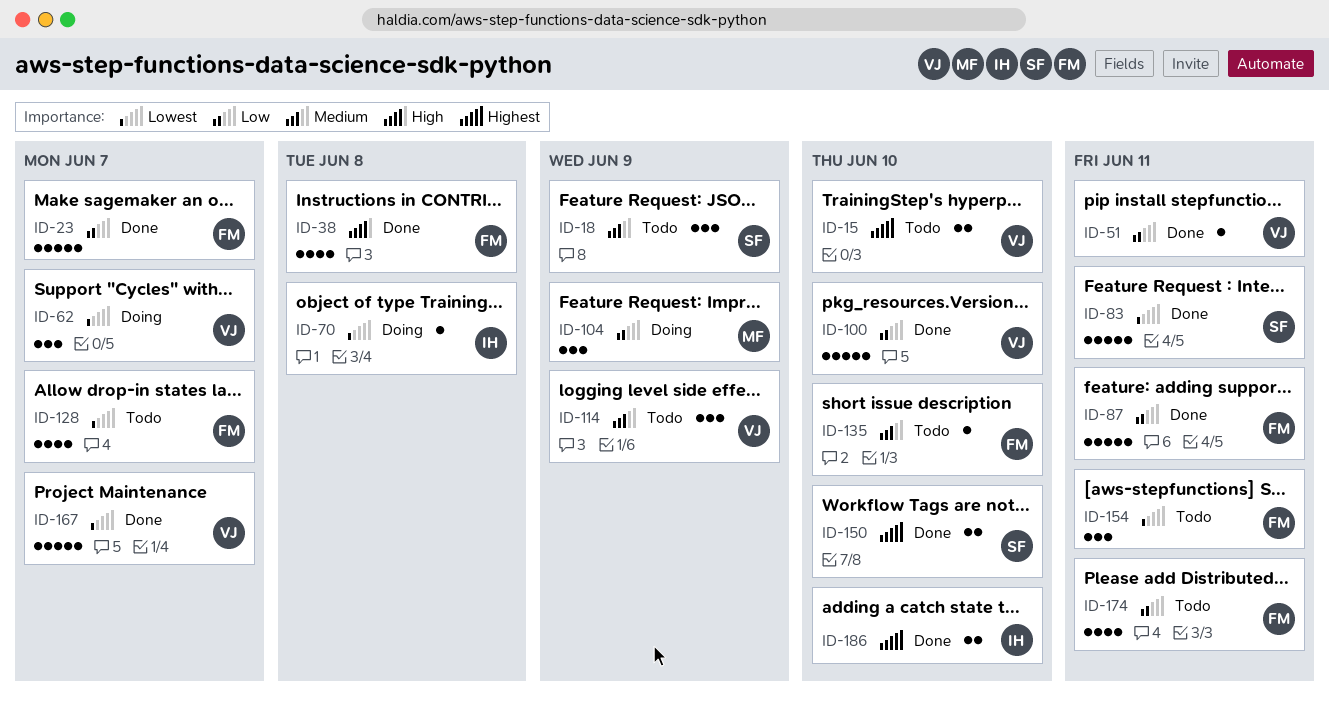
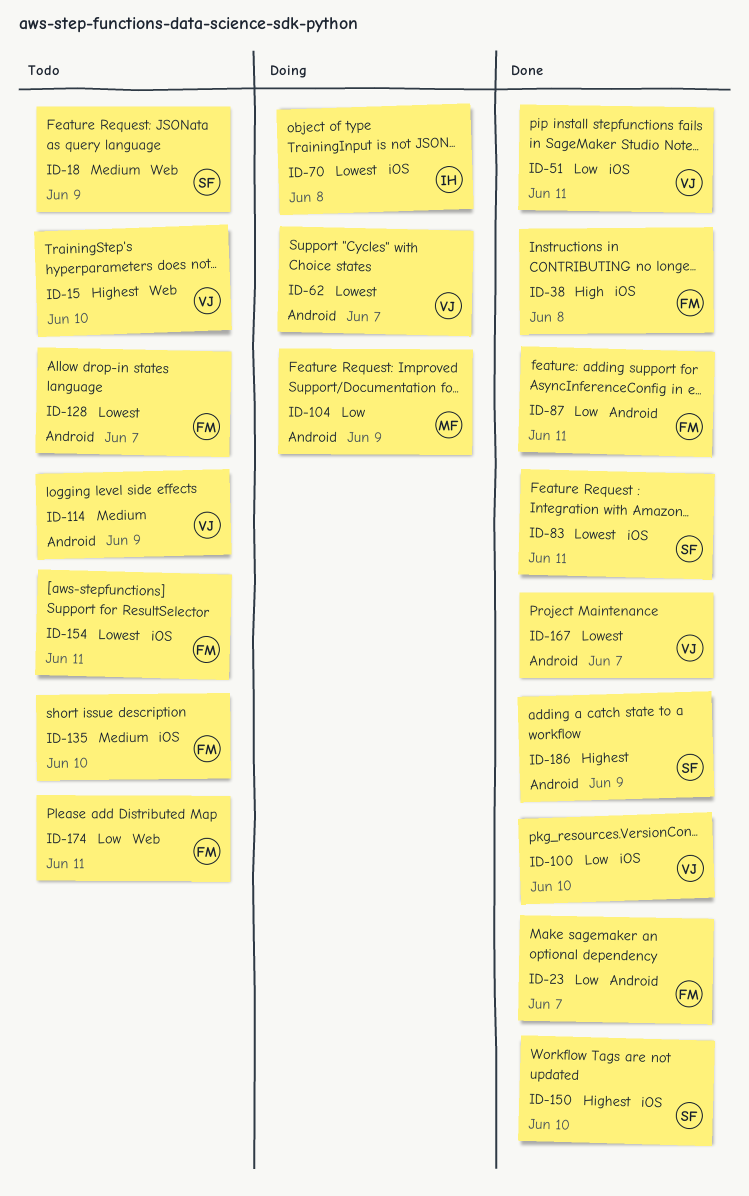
ID-186, owner: IH -> SF
ID-186, due: Jun 10 -> Jun 9

